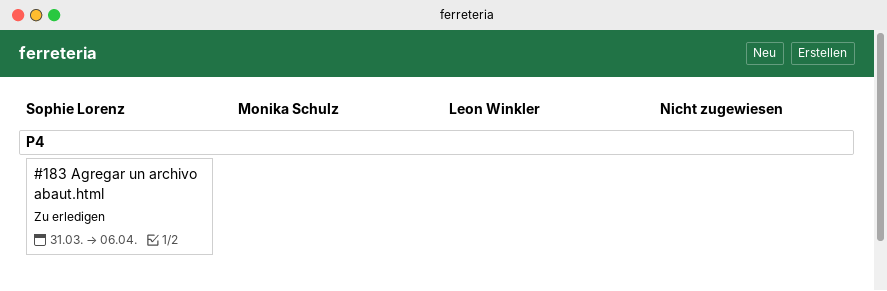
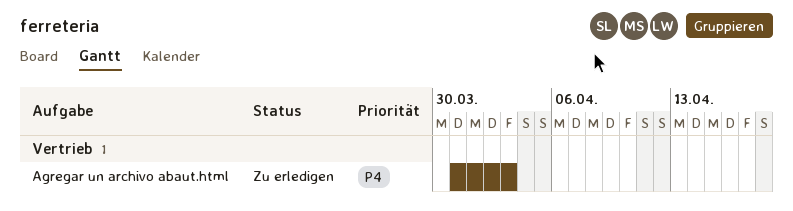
Agregar un archivo abaut.html, due: Apr 6 -> Apr 3

